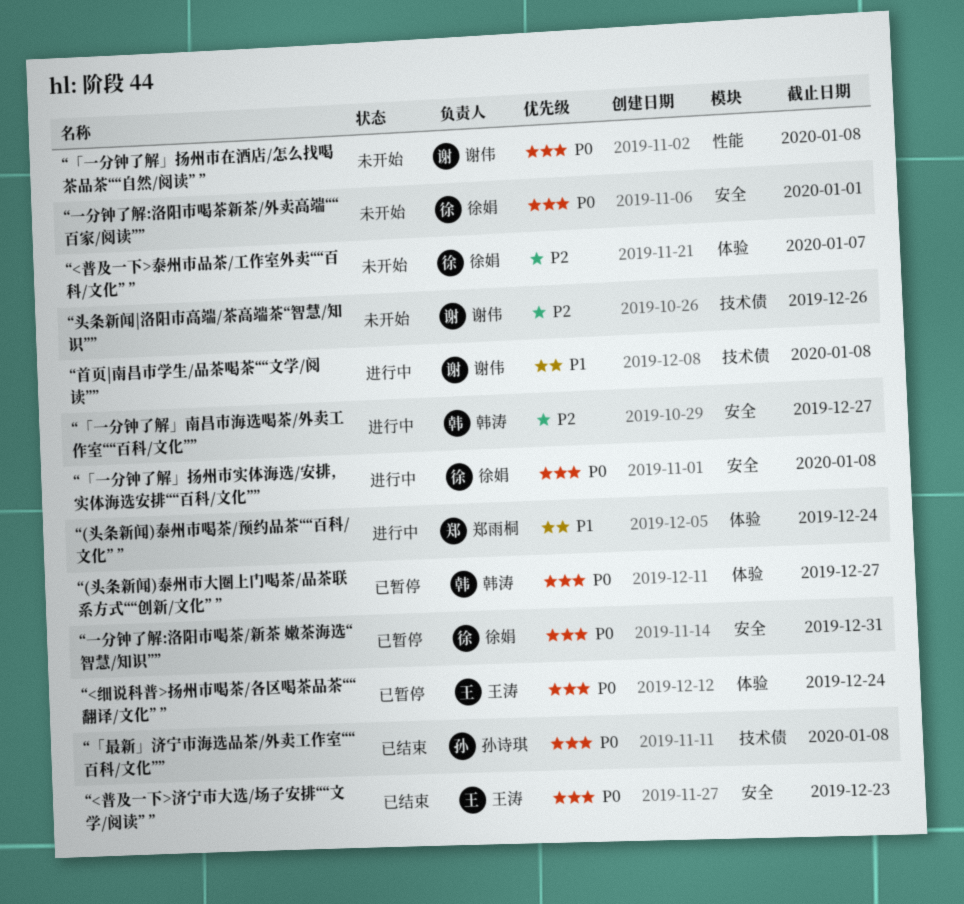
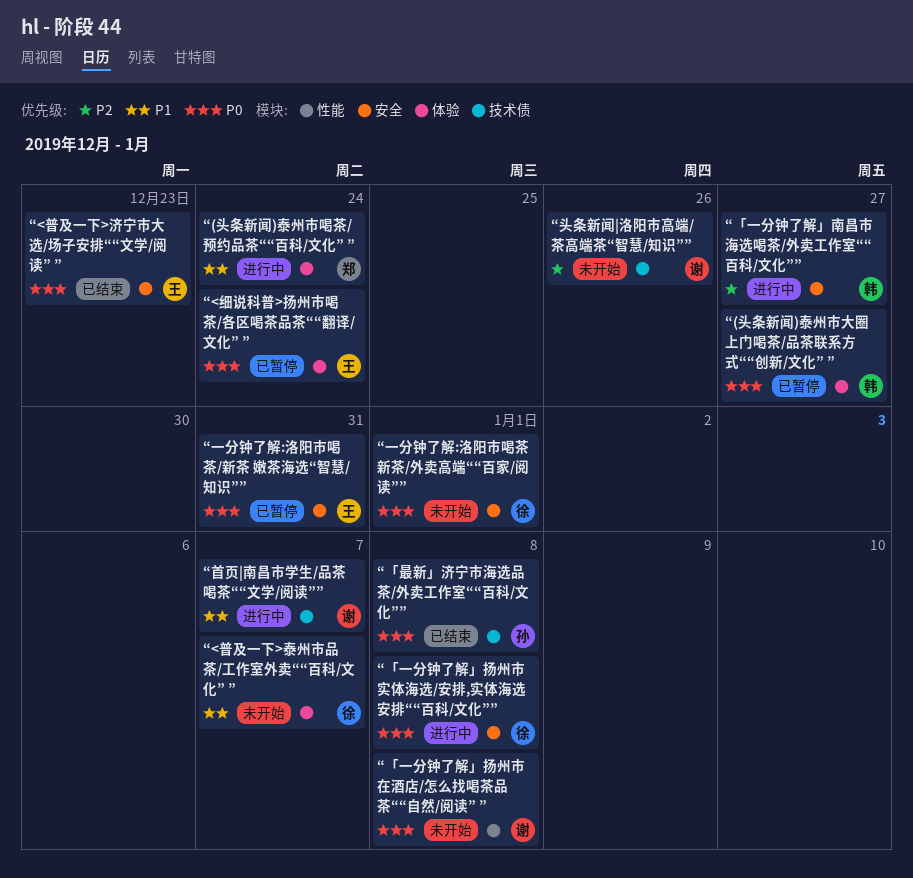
“<普及一下>泰州市品茶/工作室外卖““百科/文化” ”, priority: P2 -> P1
“一分钟了解:洛阳市喝茶/新茶 嫩茶海选“智慧/知识””, owner: 徐娟 -> 王涛
“首页|南昌市学生/品茶喝茶““文学/阅读””, due: Jan 8 -> Jan 7

